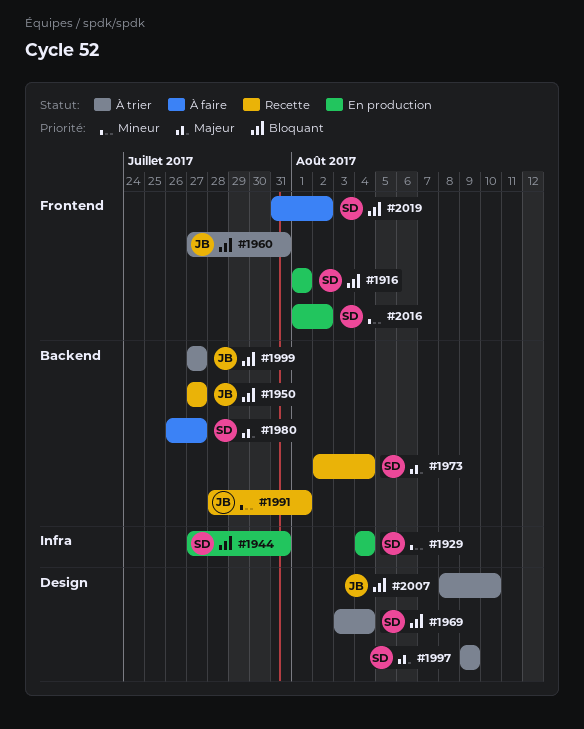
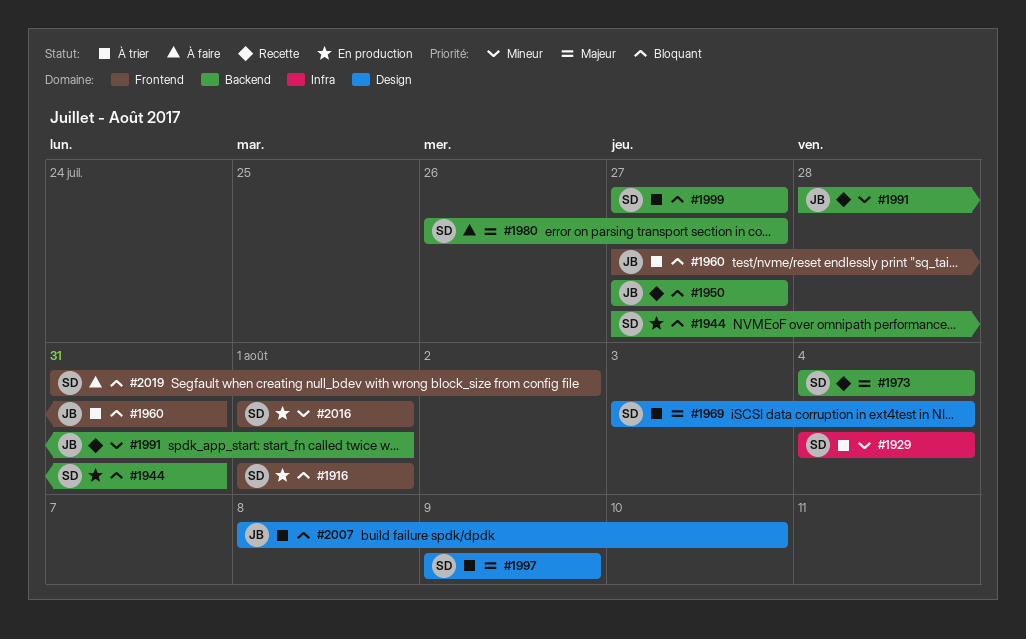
#1929, status: En production -> À trier
#1944, label: Infra -> Backend
#1969, priority: Bloquant -> Majeur
#1973, start: Aug 2 -> Aug 4
#1999, owner: JB -> SD
#2016, due: Aug 2 -> Aug 1

